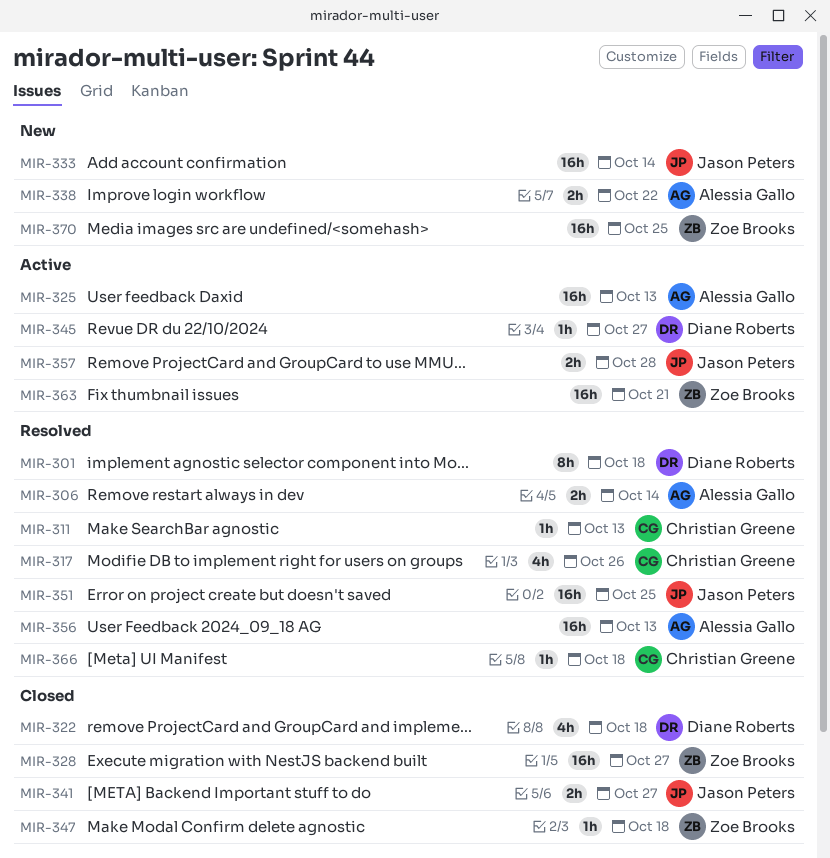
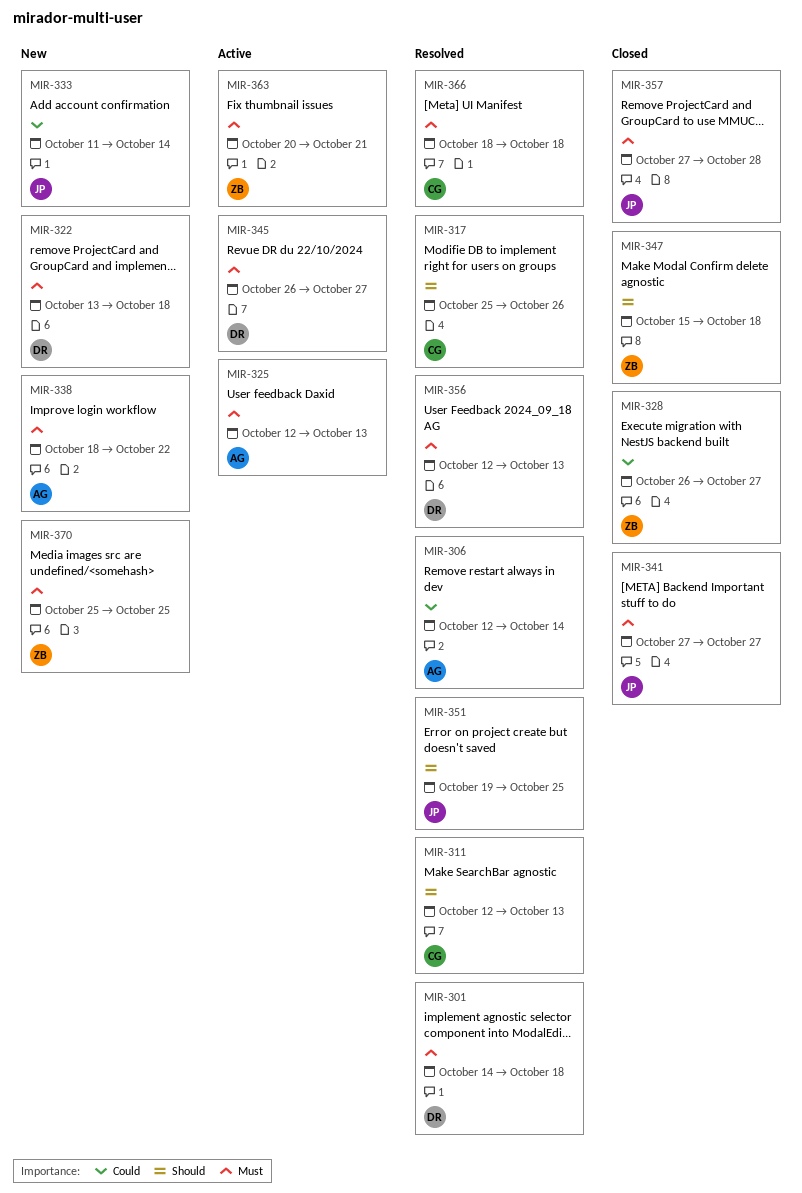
MIR-322, status: Closed -> New
MIR-356, owner: Alessia Gallo -> Diane Roberts
MIR-357, status: Active -> Closed

